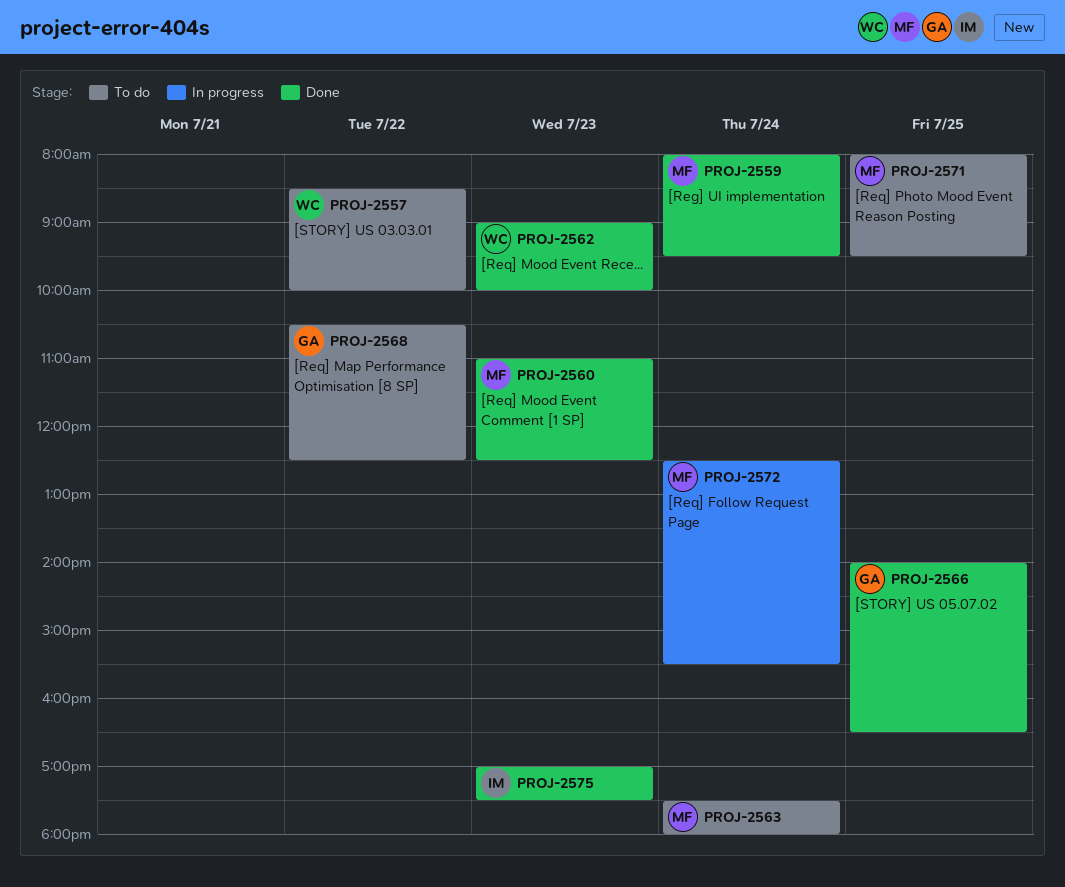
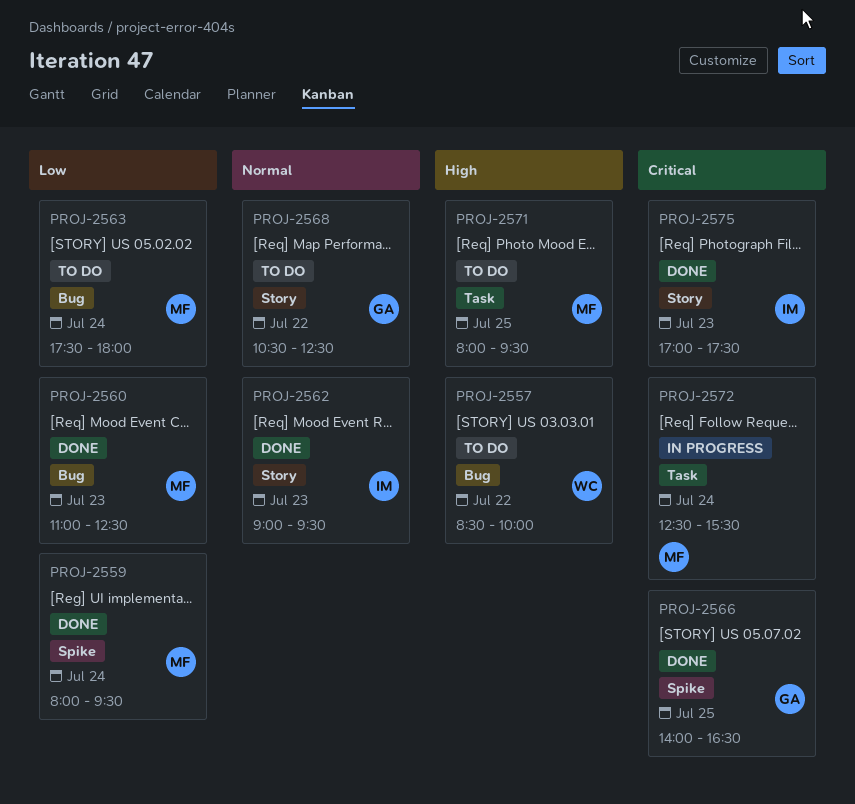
PROJ-2562, owner: WC -> IM
PROJ-2562, ends: 10:00 -> 09:30

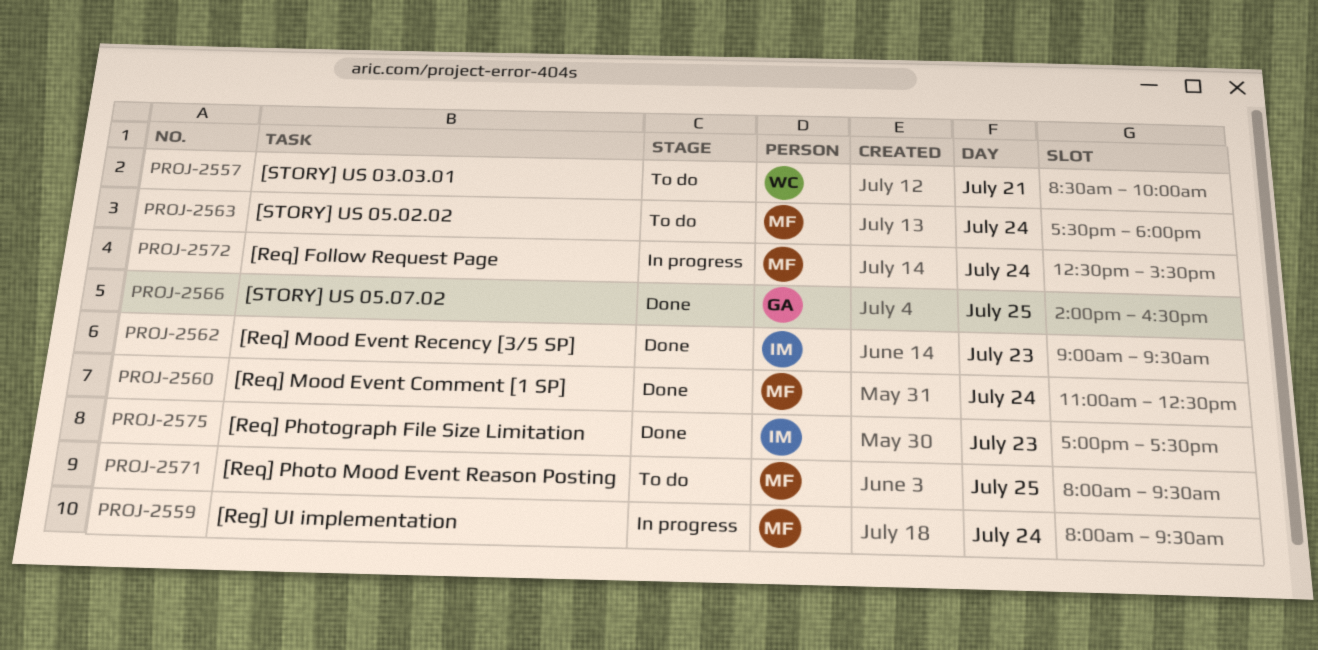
PROJ-2557, day: Jul 22 -> Jul 21
PROJ-2559, status: Done -> In progress
PROJ-2560, day: Jul 23 -> Jul 24
PROJ-2568: present -> none

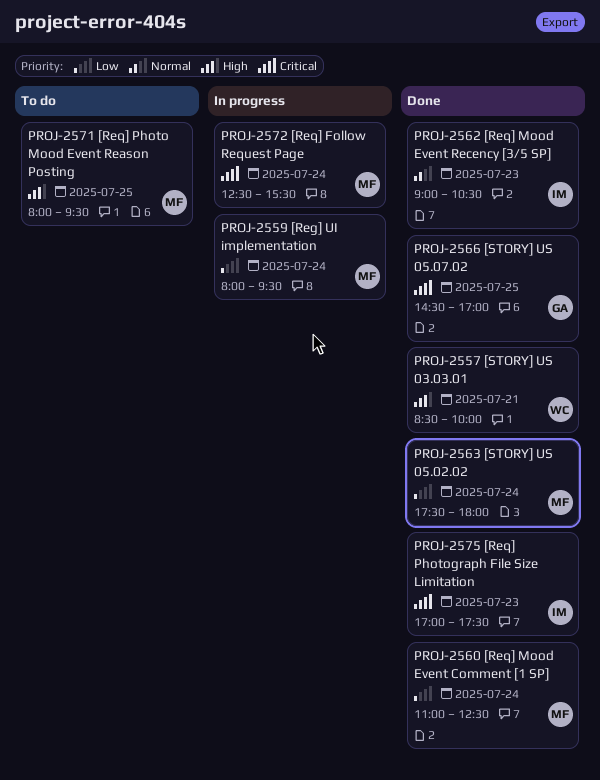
PROJ-2557, status: To do -> Done
PROJ-2562, ends: 09:30 -> 10:30
PROJ-2563, status: To do -> Done
PROJ-2566, begins: 14:00 -> 14:30
PROJ-2566, ends: 16:30 -> 17:00

